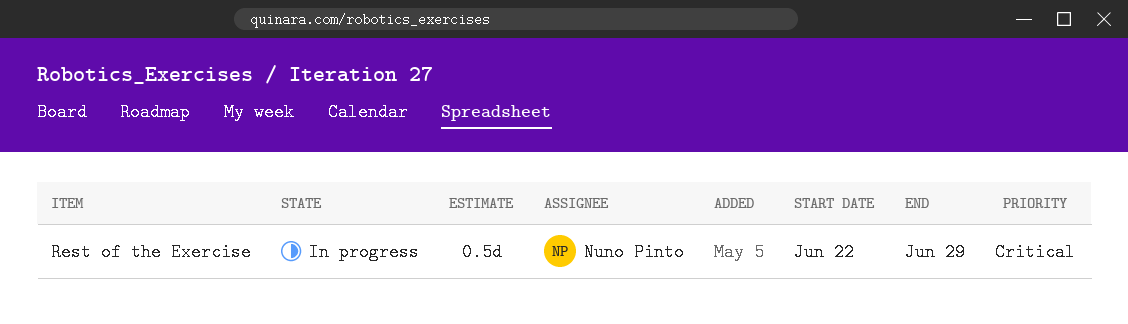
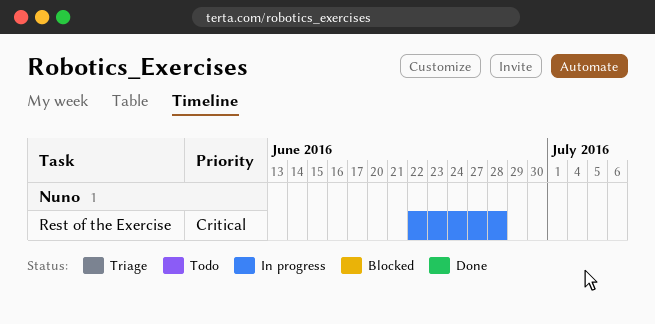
Rest of the Exercise, due: Jun 29 -> Jun 28

